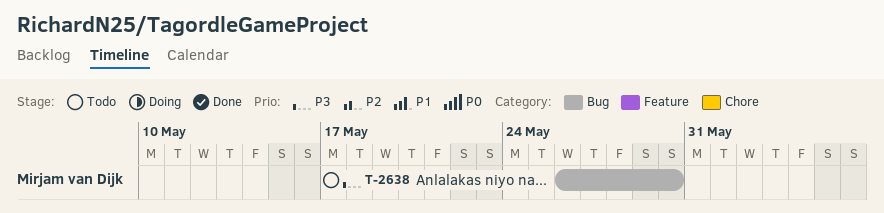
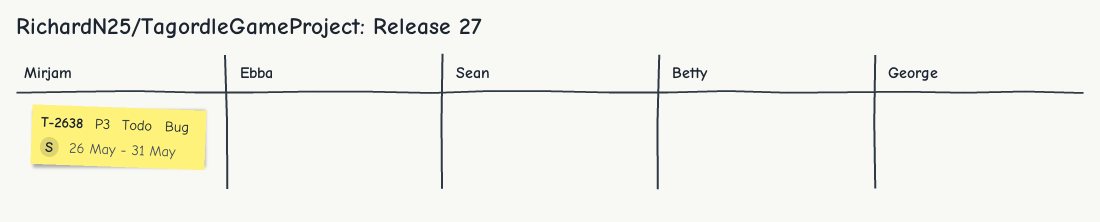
T-2638, due: May 30 -> May 31

